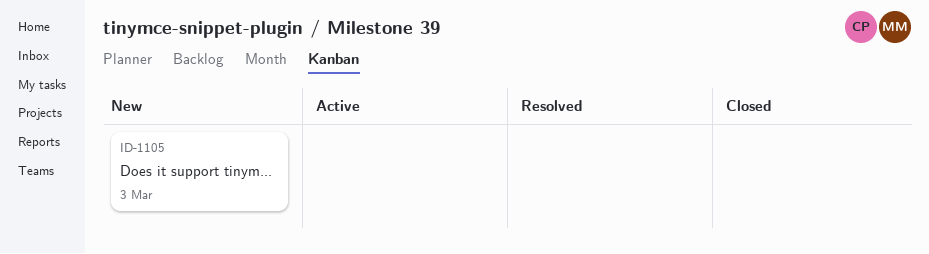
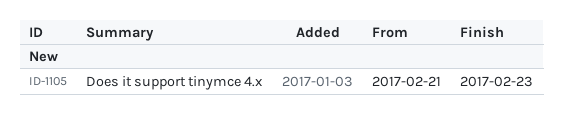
ID-1105, due: Mar 3 -> Feb 23

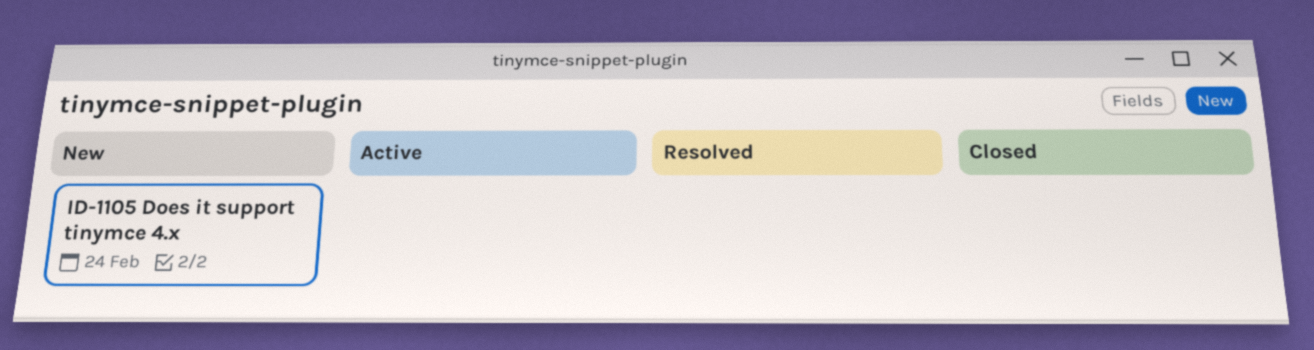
ID-1105, due: Feb 23 -> Feb 24

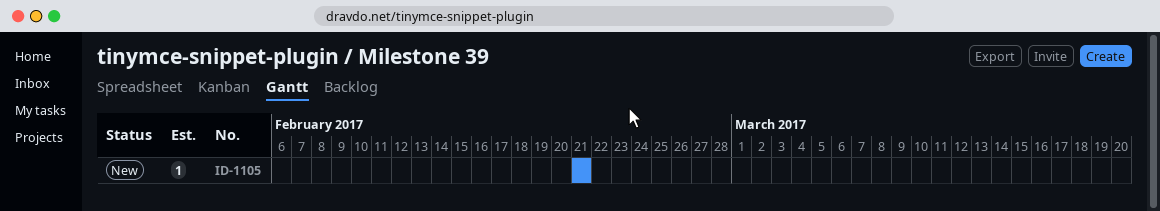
ID-1105, due: Feb 24 -> Feb 21

